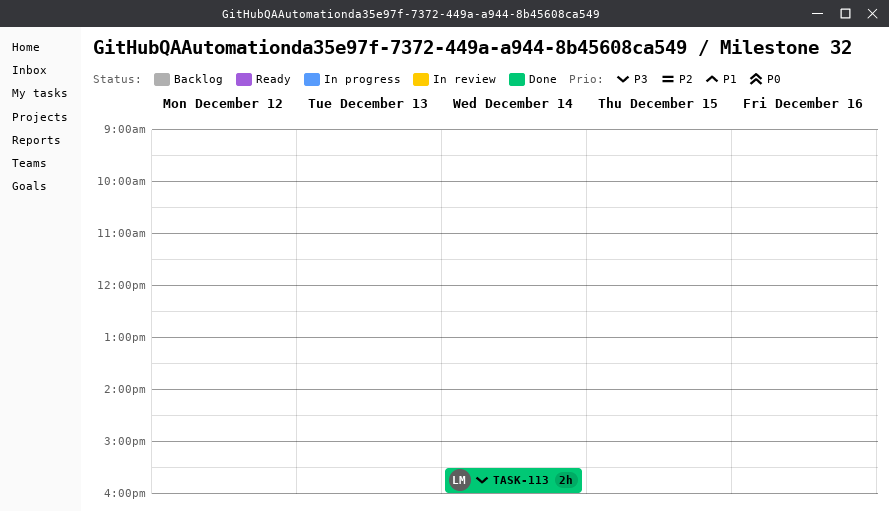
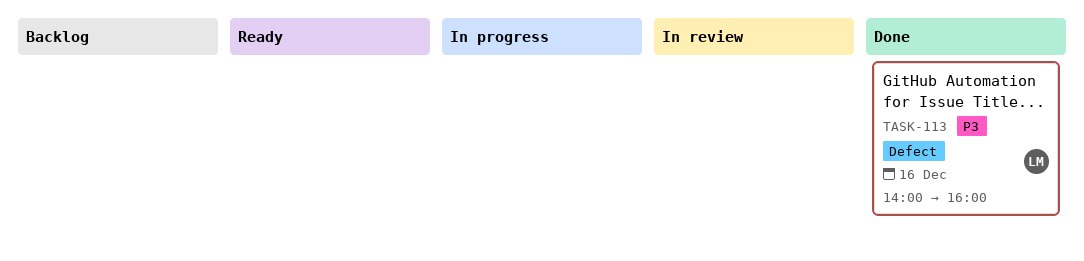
TASK-113, day: Dec 14 -> Dec 16
TASK-113, begins: 15:30 -> 14:00

